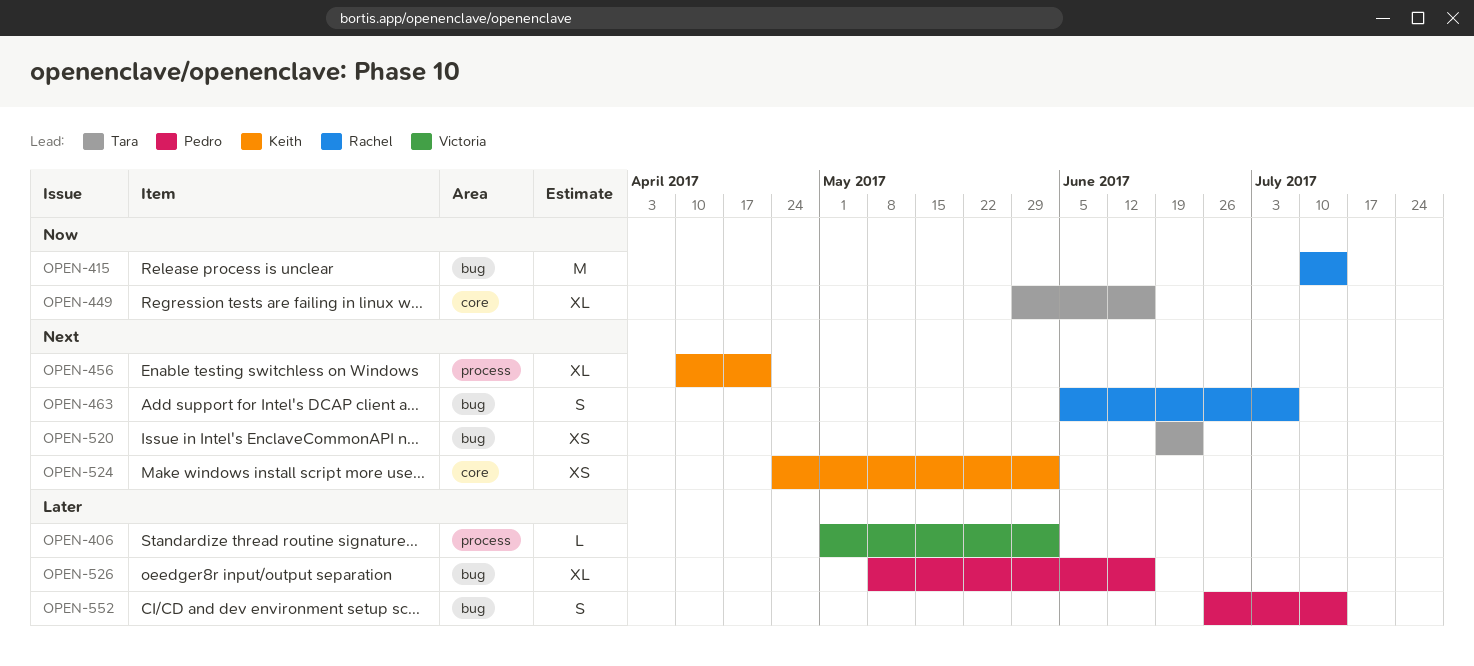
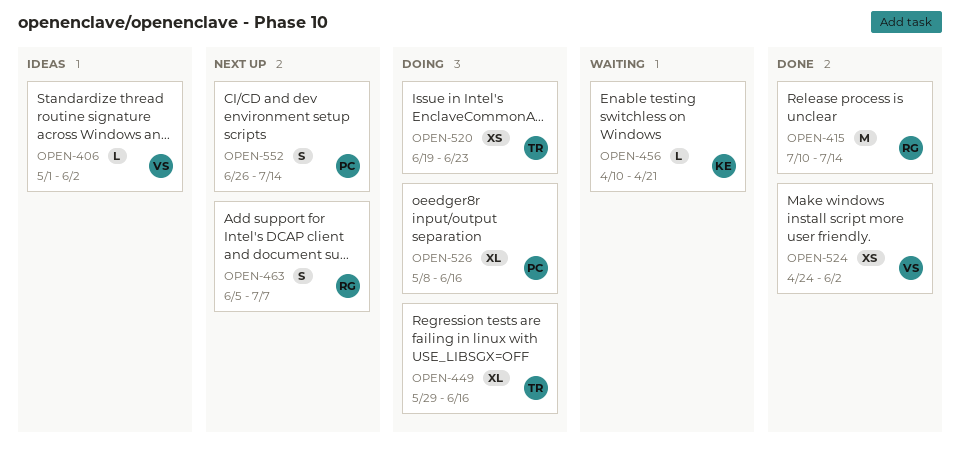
OPEN-456, estimate: XL -> L
OPEN-524, owner: Keith -> Victoria

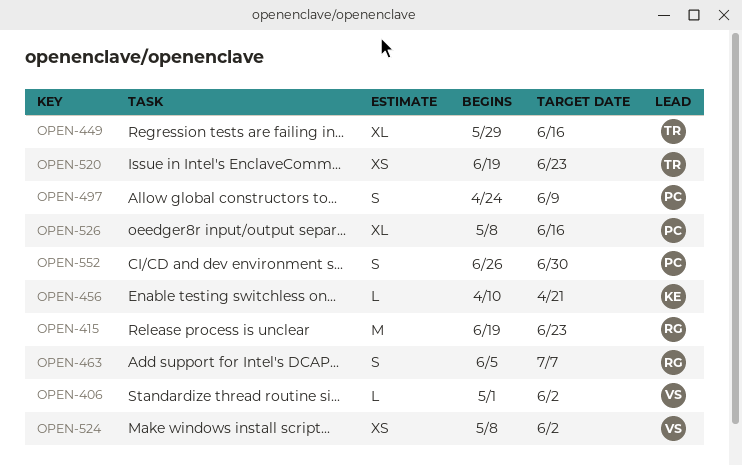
OPEN-415, start: Jul 10 -> Jun 19
OPEN-415, due: Jul 14 -> Jun 23
OPEN-497: none -> present
OPEN-524, start: Apr 24 -> May 8
OPEN-552, due: Jul 14 -> Jun 30

